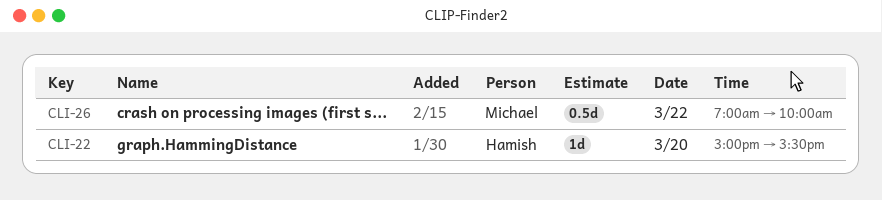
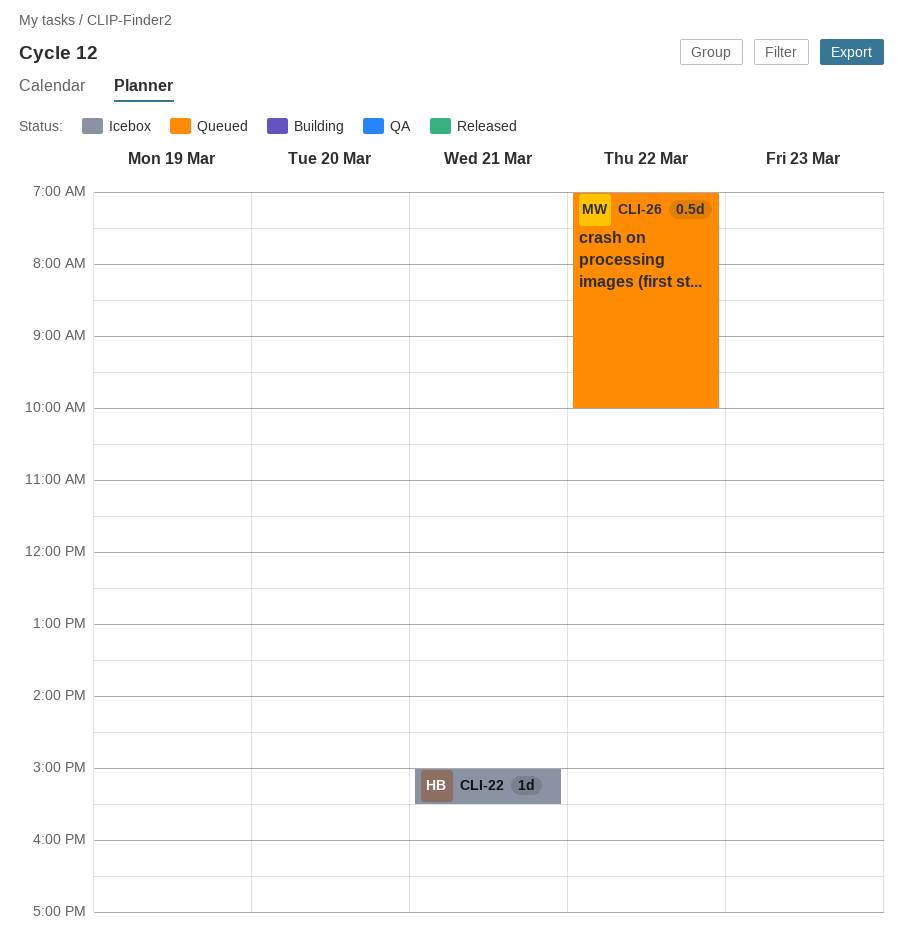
CLI-22, day: Mar 20 -> Mar 21

